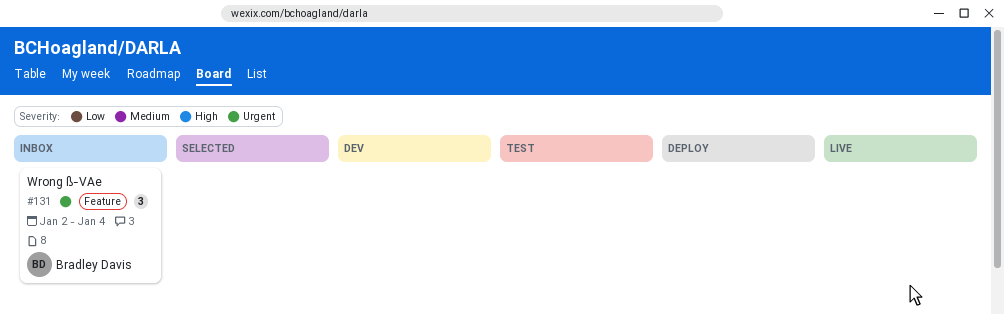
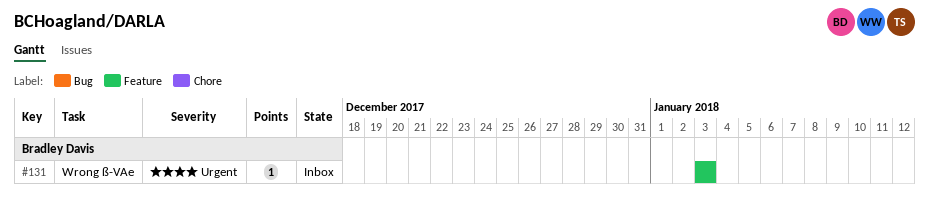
#131, estimate: 3 -> 1
#131, start: Jan 2 -> Jan 3
#131, due: Jan 4 -> Jan 3

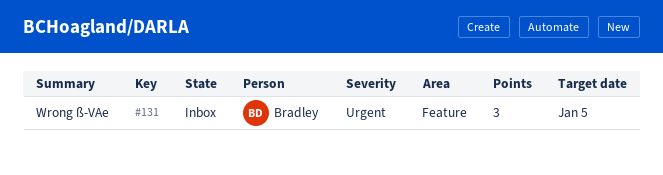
#131, estimate: 1 -> 3
#131, due: Jan 3 -> Jan 5

